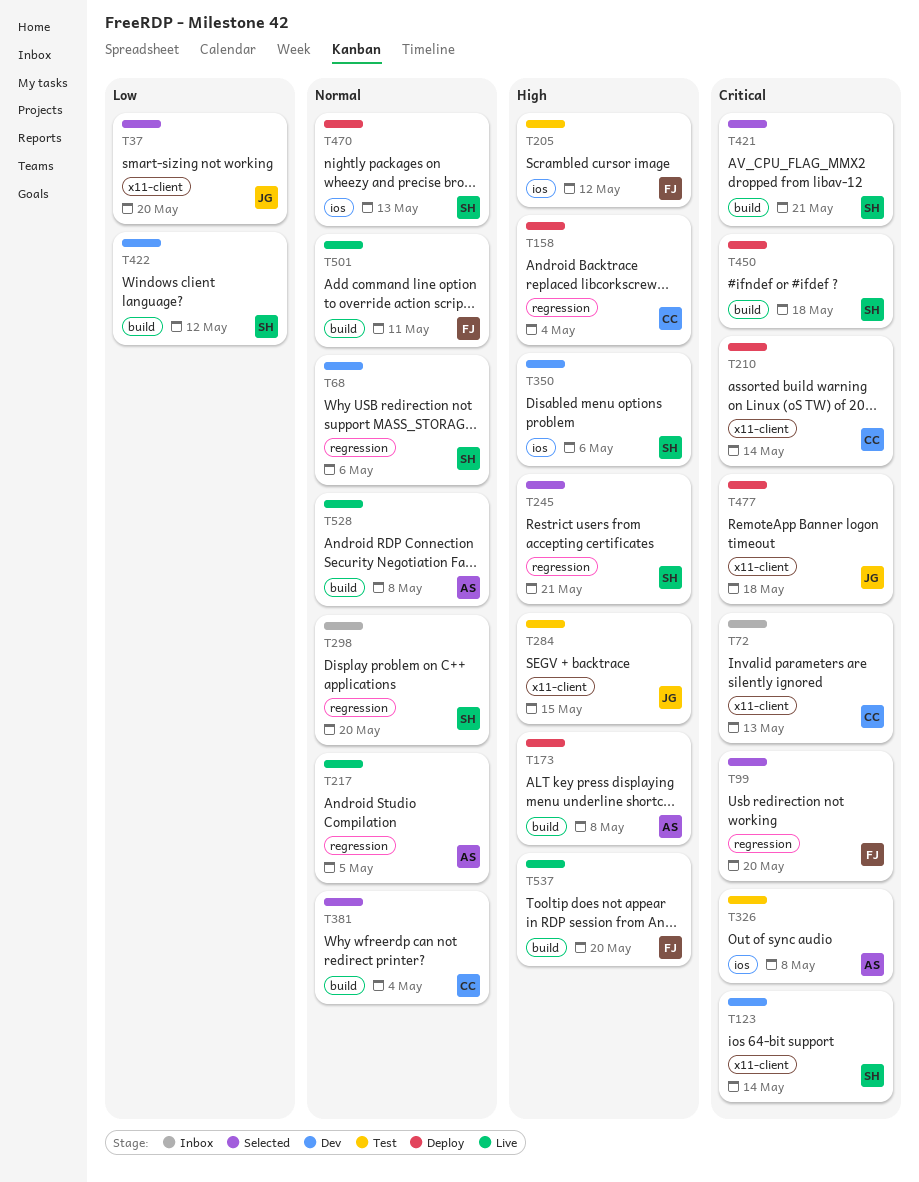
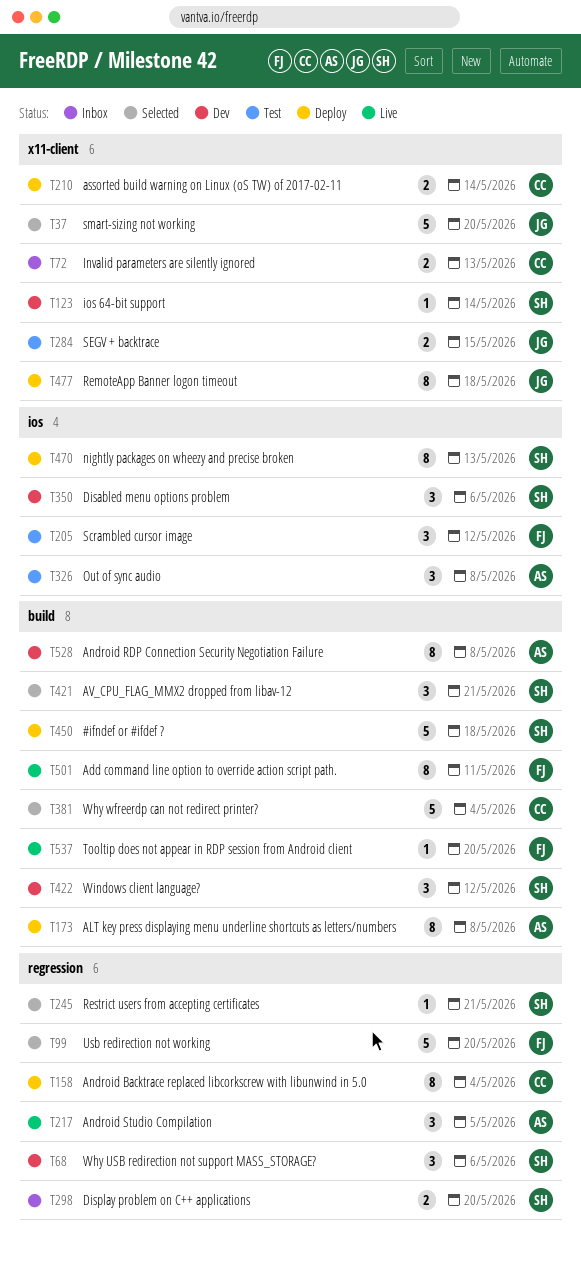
T528, status: Live -> Dev

